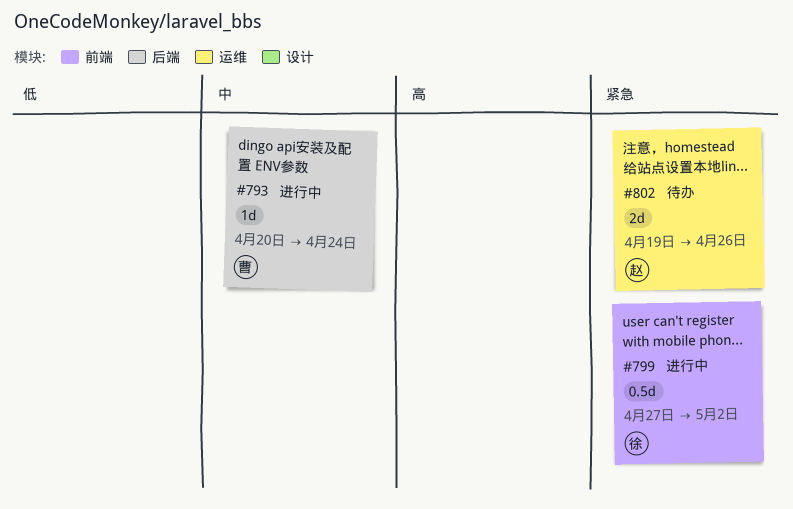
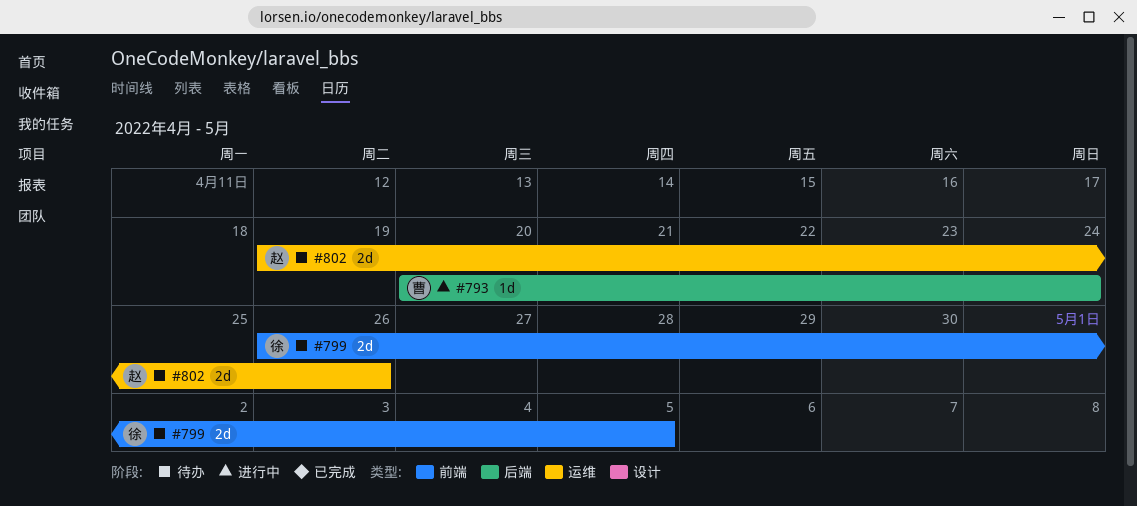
#799, status: 进行中 -> 待办
#799, estimate: 0.5d -> 2d
#799, start: Apr 27 -> Apr 26
#799, due: May 2 -> May 5

